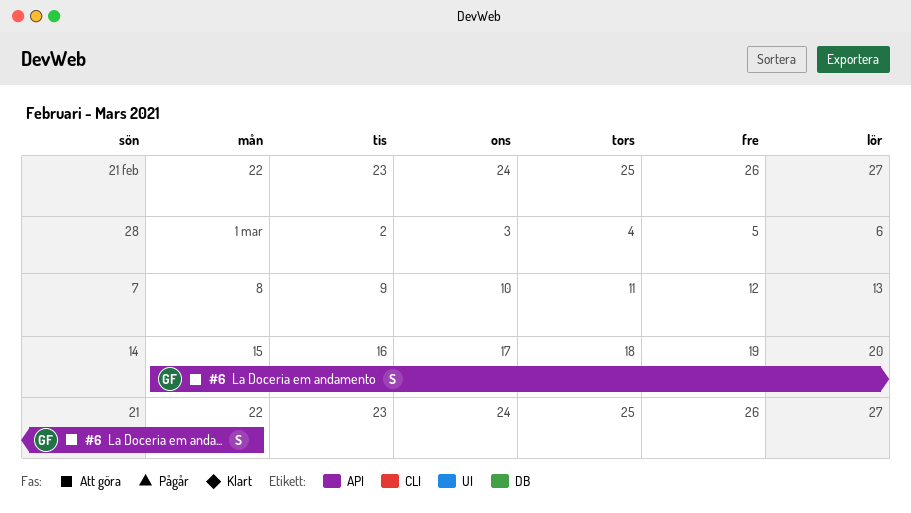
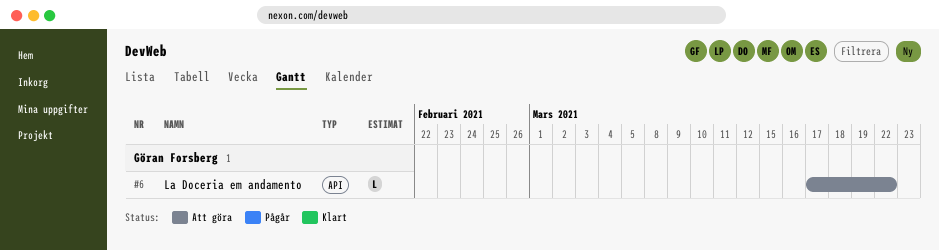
#6, estimate: S -> L
#6, start: Mar 15 -> Mar 17

